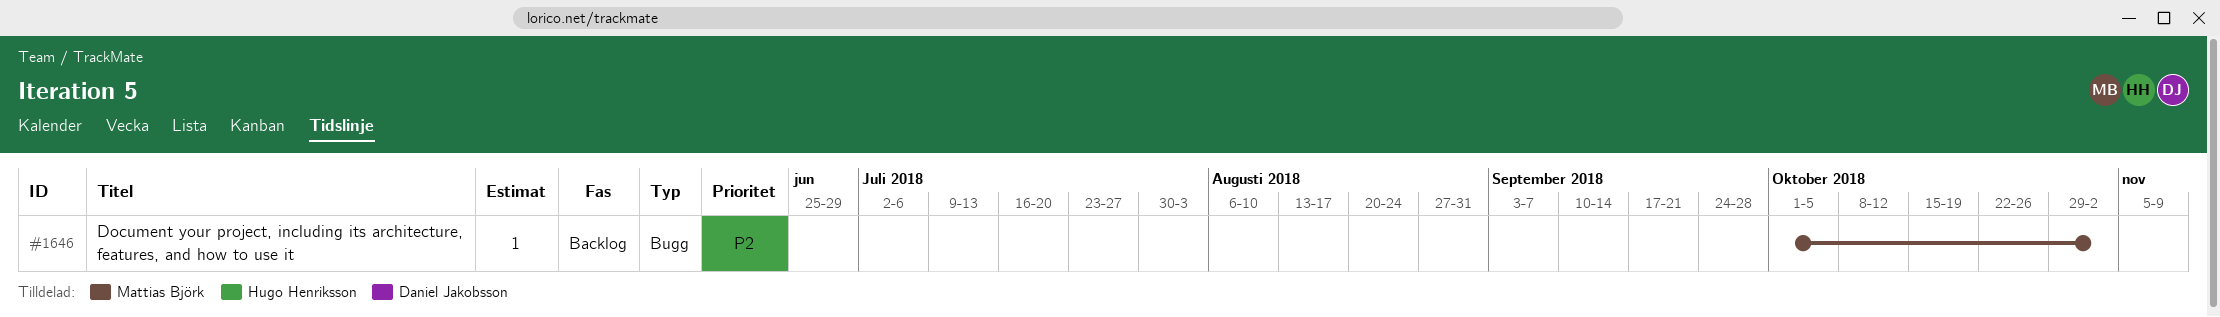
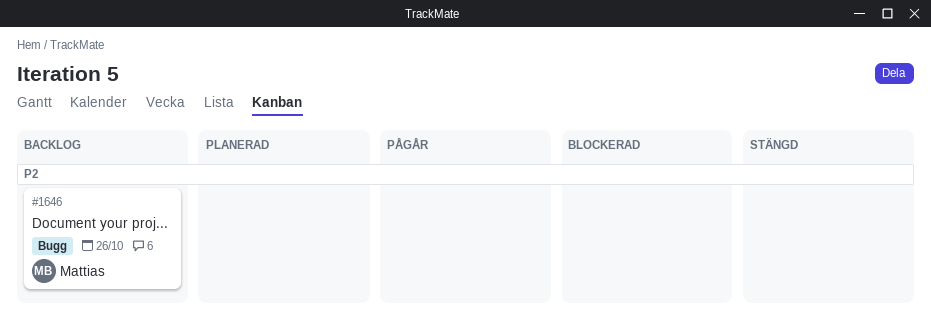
#1646, due: Nov 2 -> Oct 26

